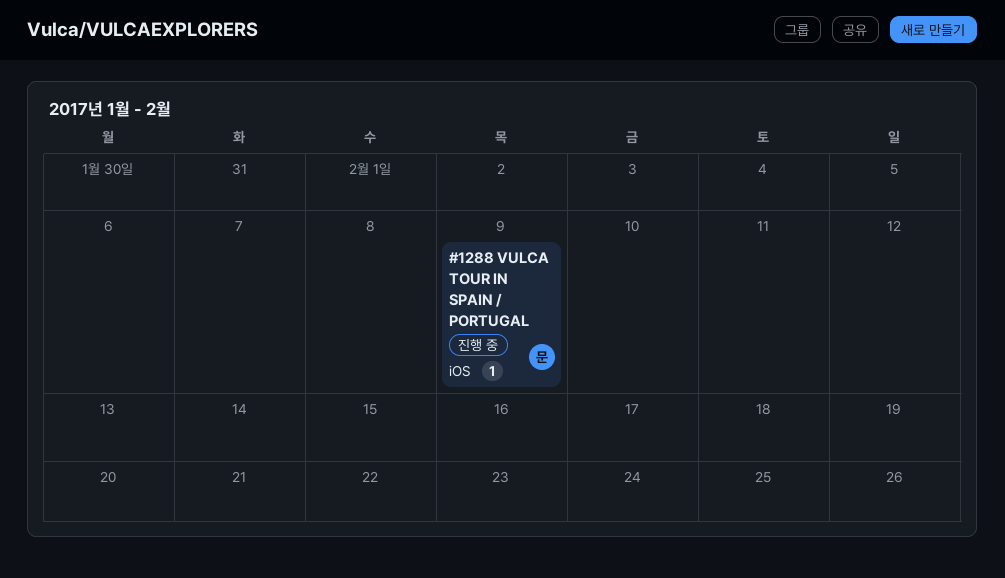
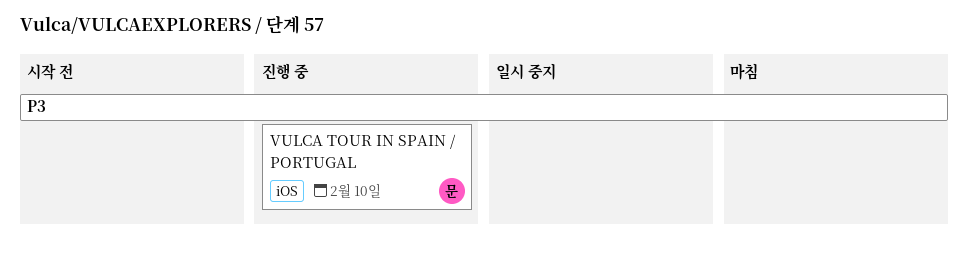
VULCA TOUR IN SPAIN / PORTUGAL, due: Feb 9 -> Feb 10

